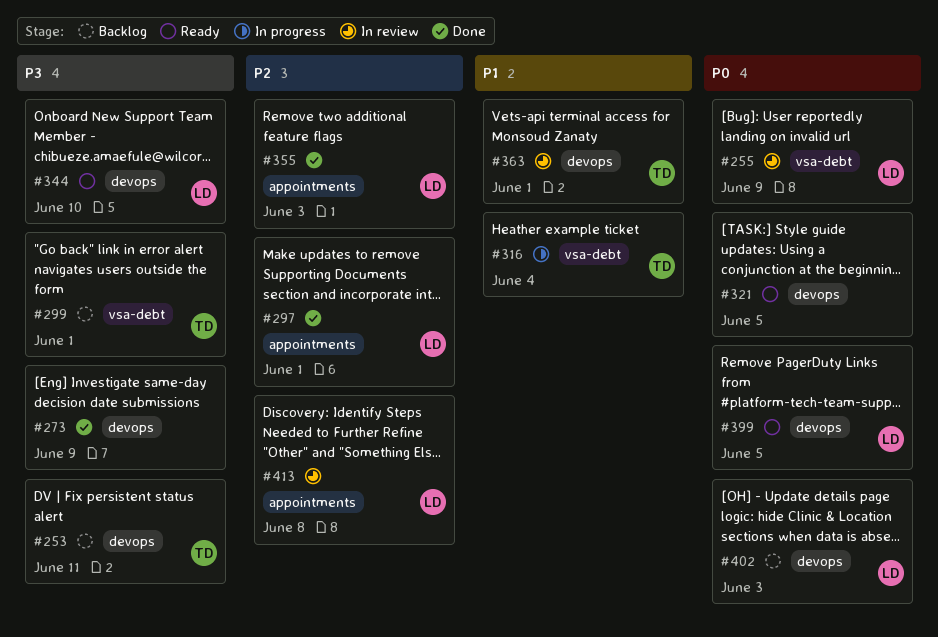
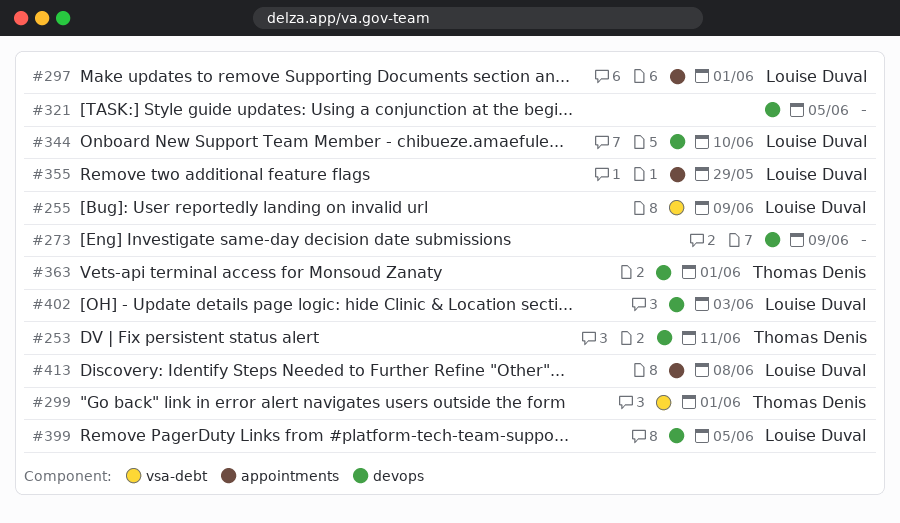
#316: present -> none
#355, due: Jun 3 -> May 29

